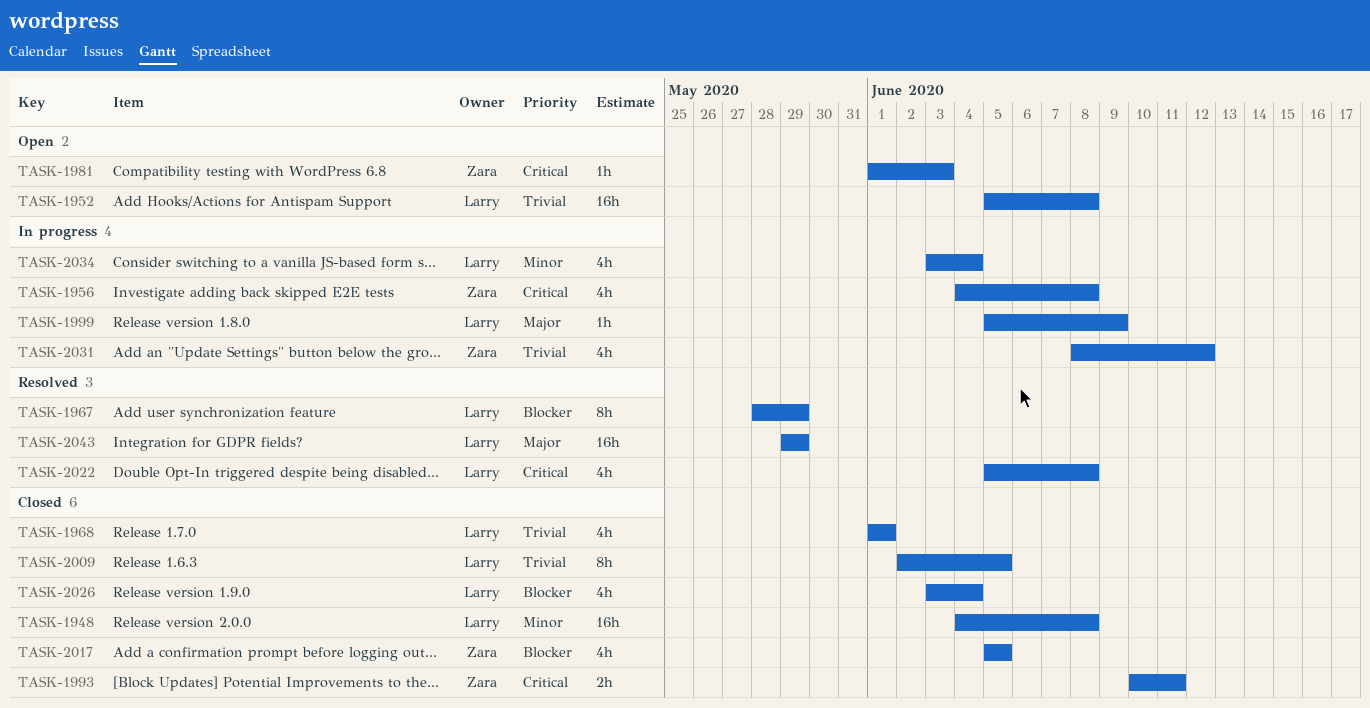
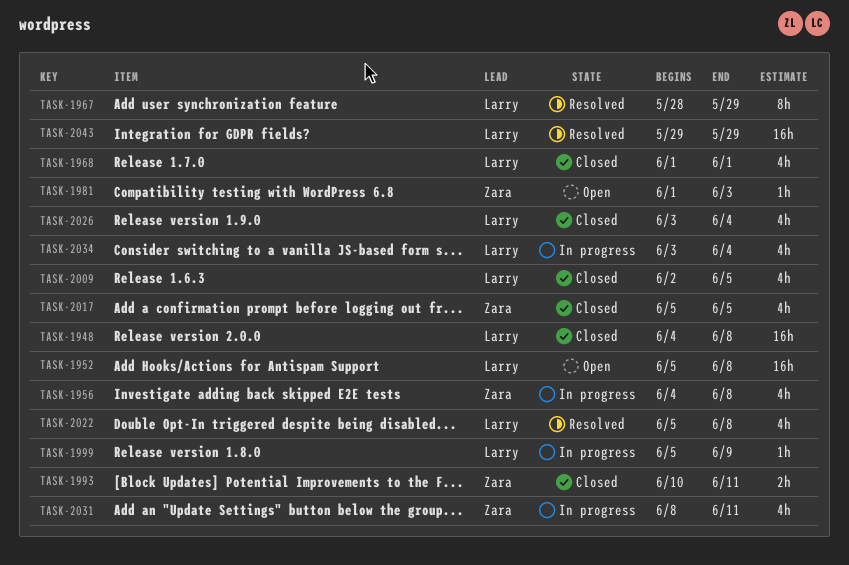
TASK-2009, estimate: 8h -> 4h
TASK-2031, due: Jun 12 -> Jun 11

